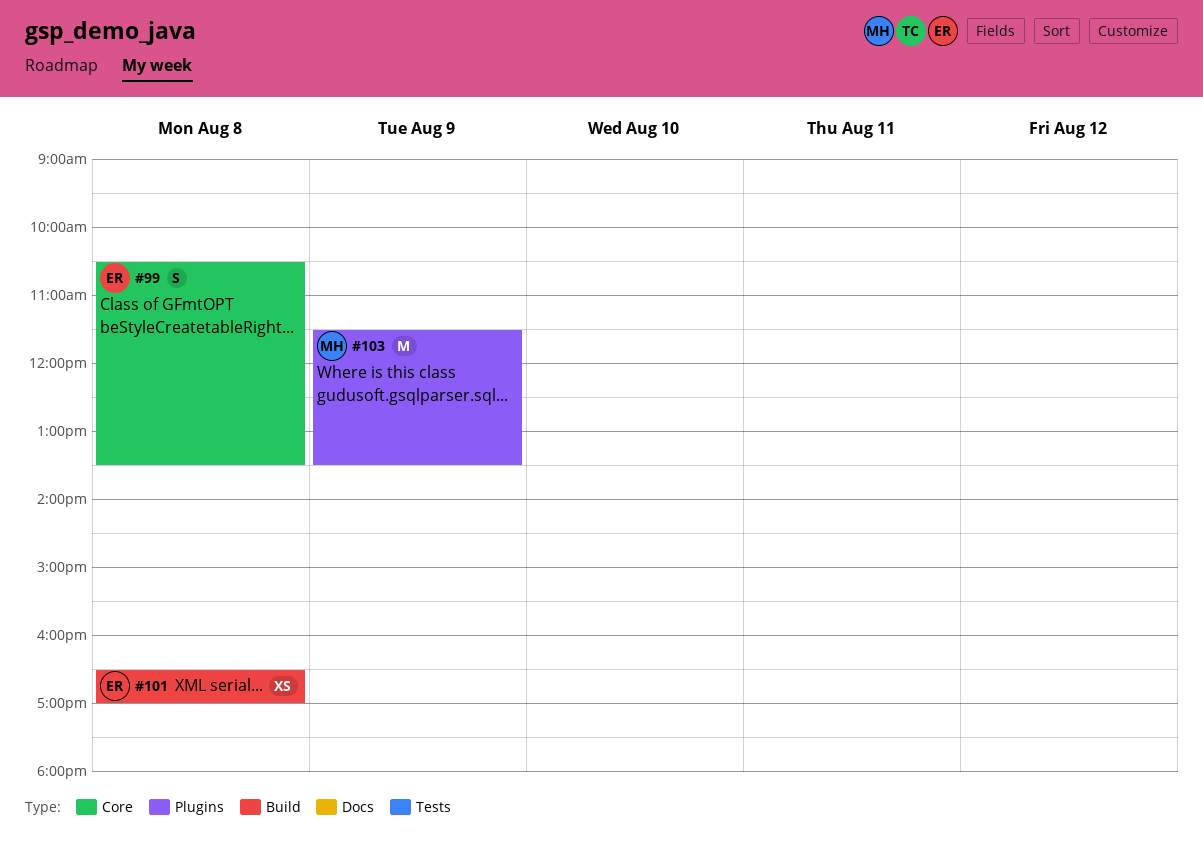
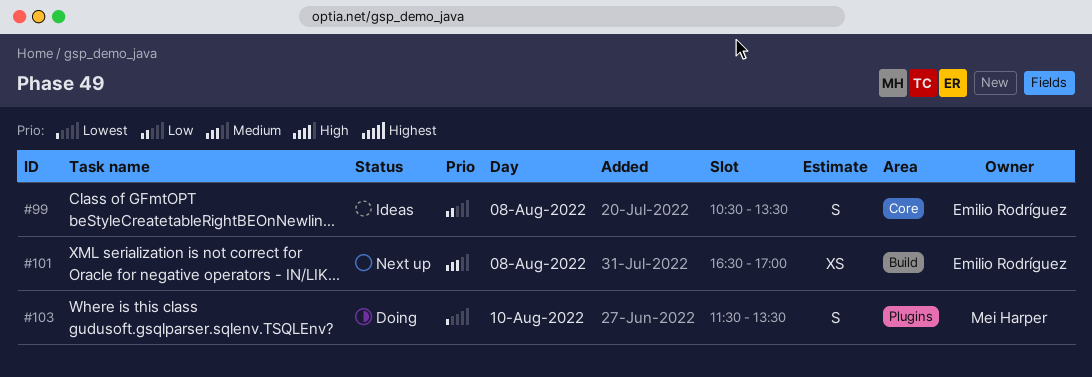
#103, estimate: M -> S
#103, day: Aug 9 -> Aug 10

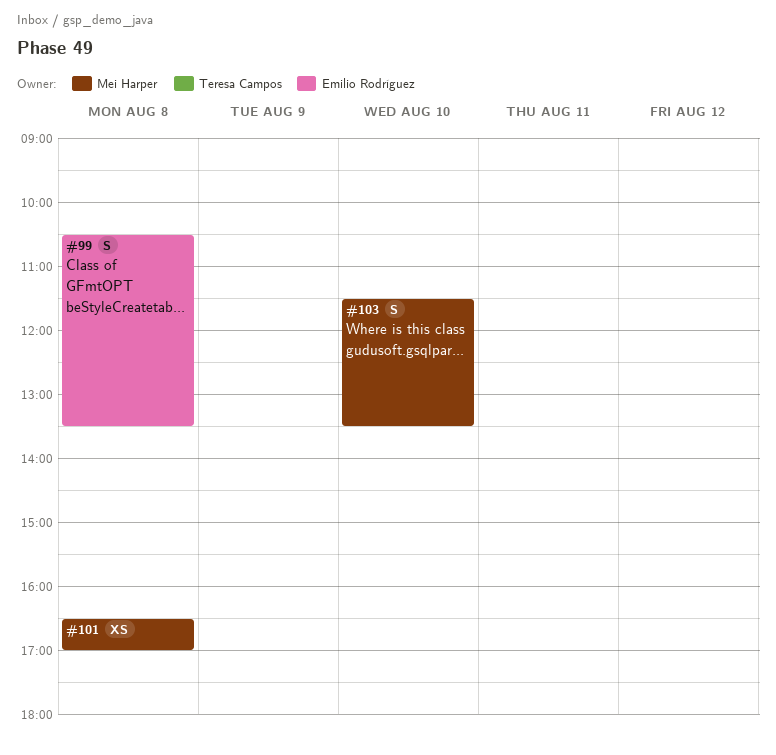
#101, owner: Emilio Rodríguez -> Mei Harper

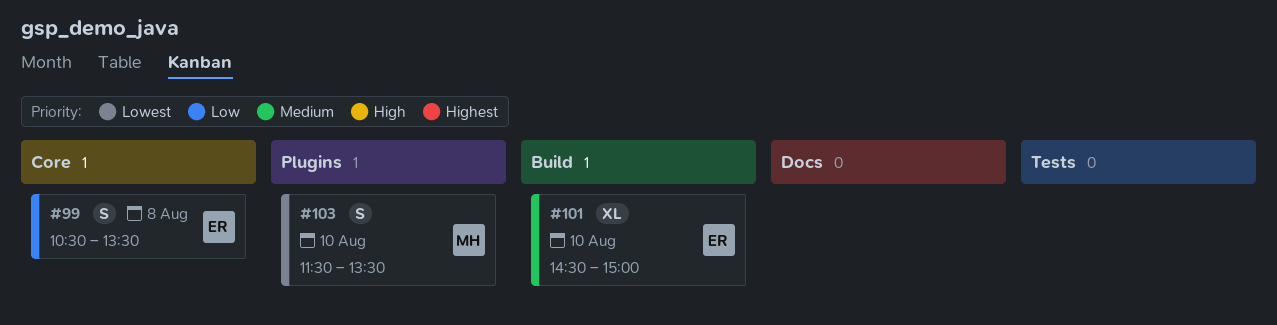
#101, owner: Mei Harper -> Emilio Rodríguez
#101, estimate: XS -> XL
#101, day: Aug 8 -> Aug 10
#101, begins: 16:30 -> 14:30
#101, ends: 17:00 -> 15:00

